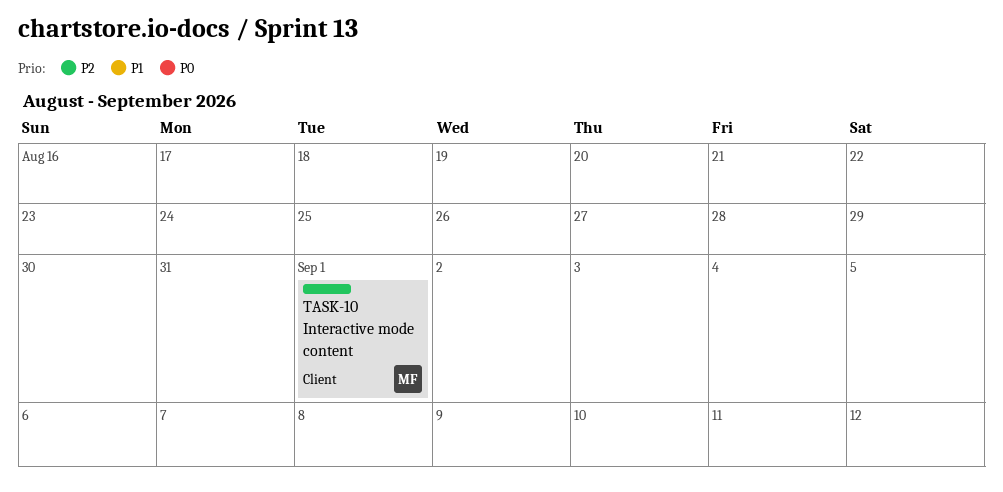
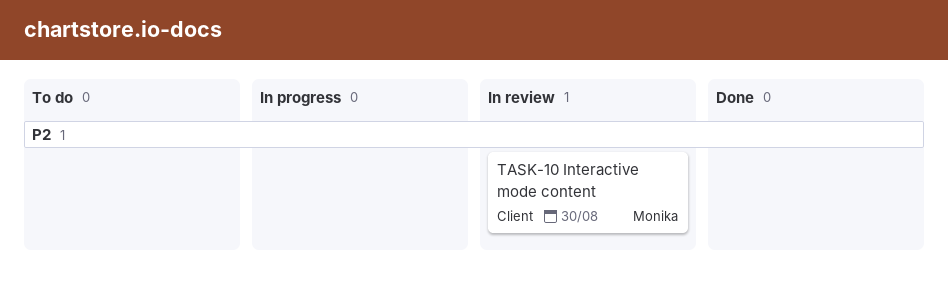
TASK-10, due: Sep 1 -> Aug 30

